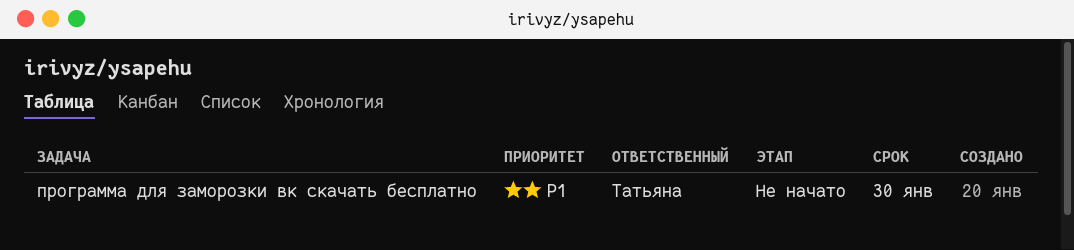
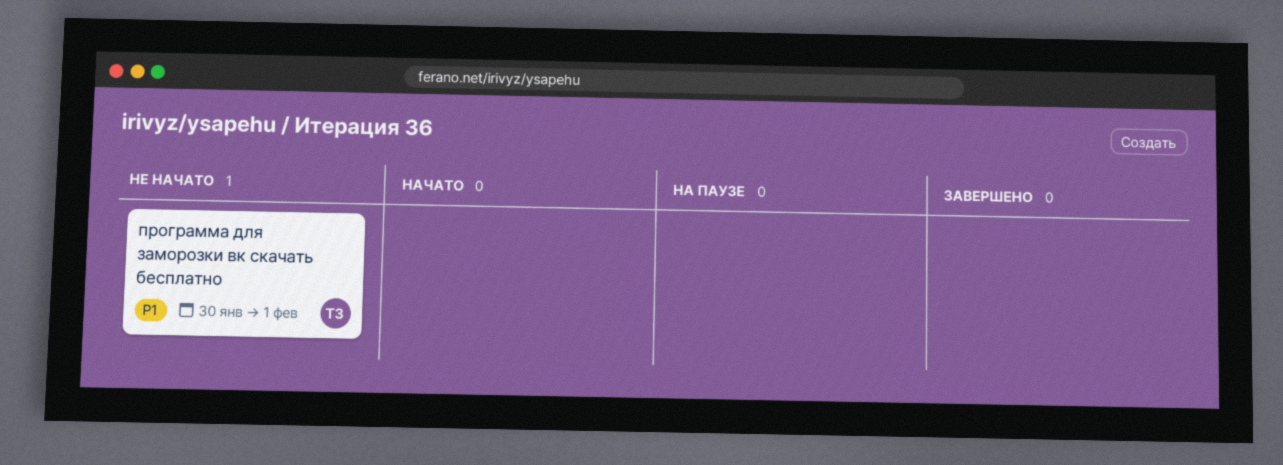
программа для заморозки вк скачать бесплатно, due: Jan 30 -> Feb 1

